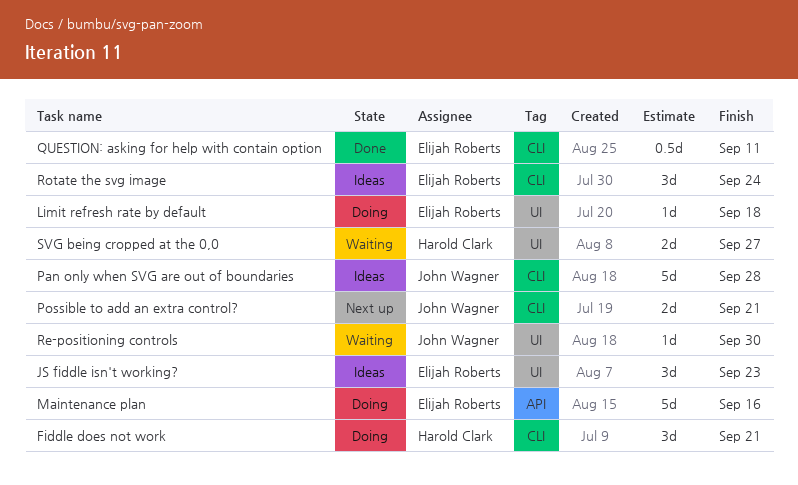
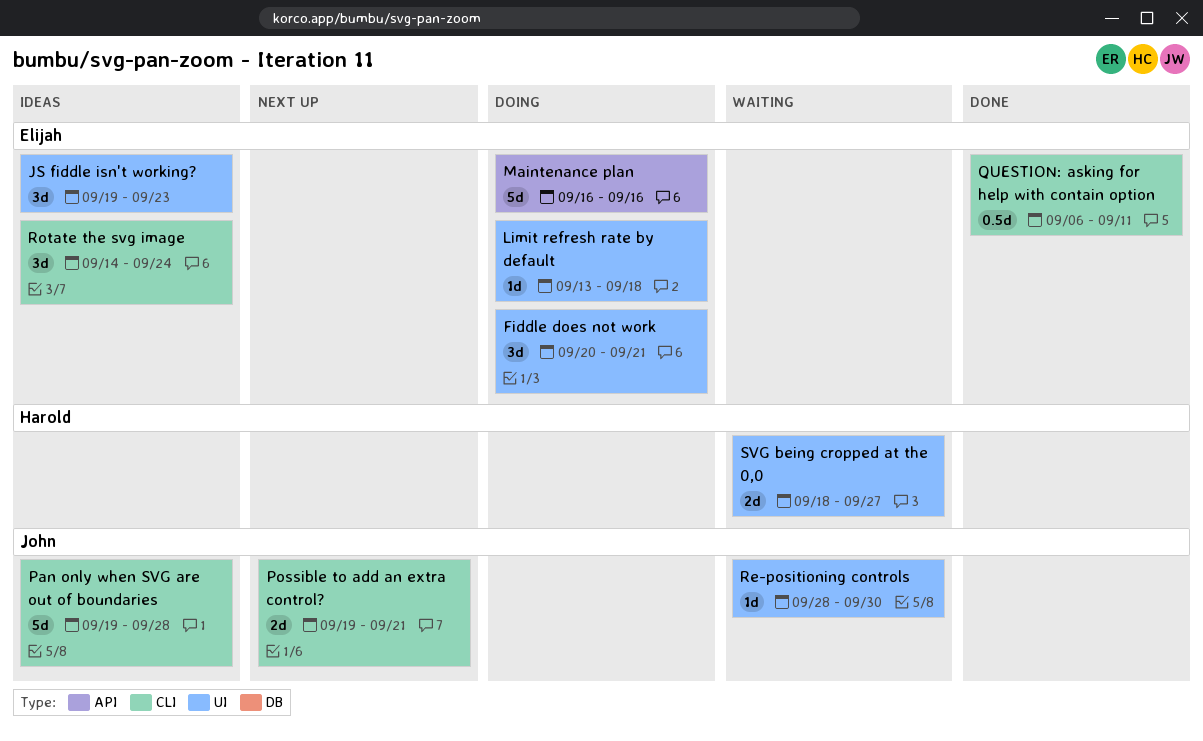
Fiddle does not work, owner: Harold Clark -> Elijah Roberts
Fiddle does not work, label: CLI -> UI

